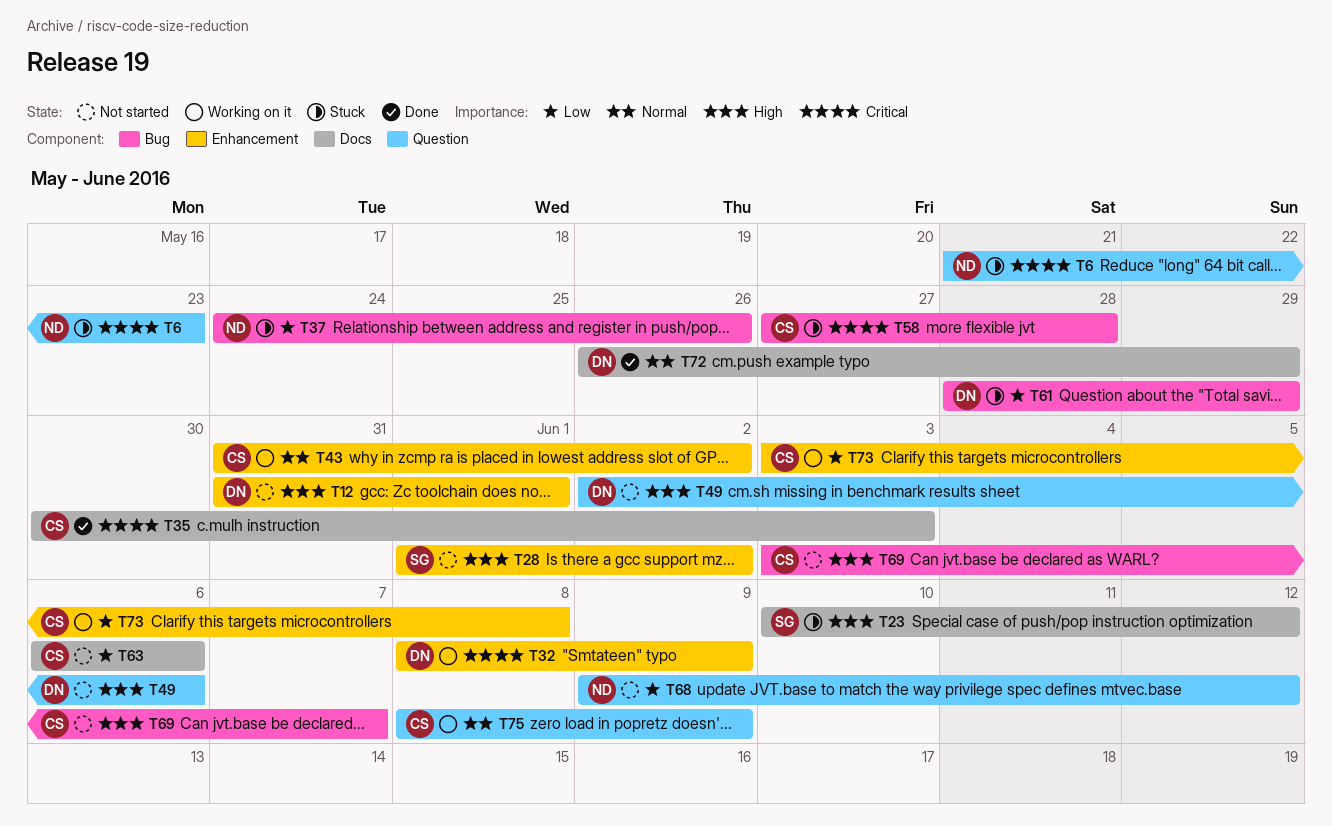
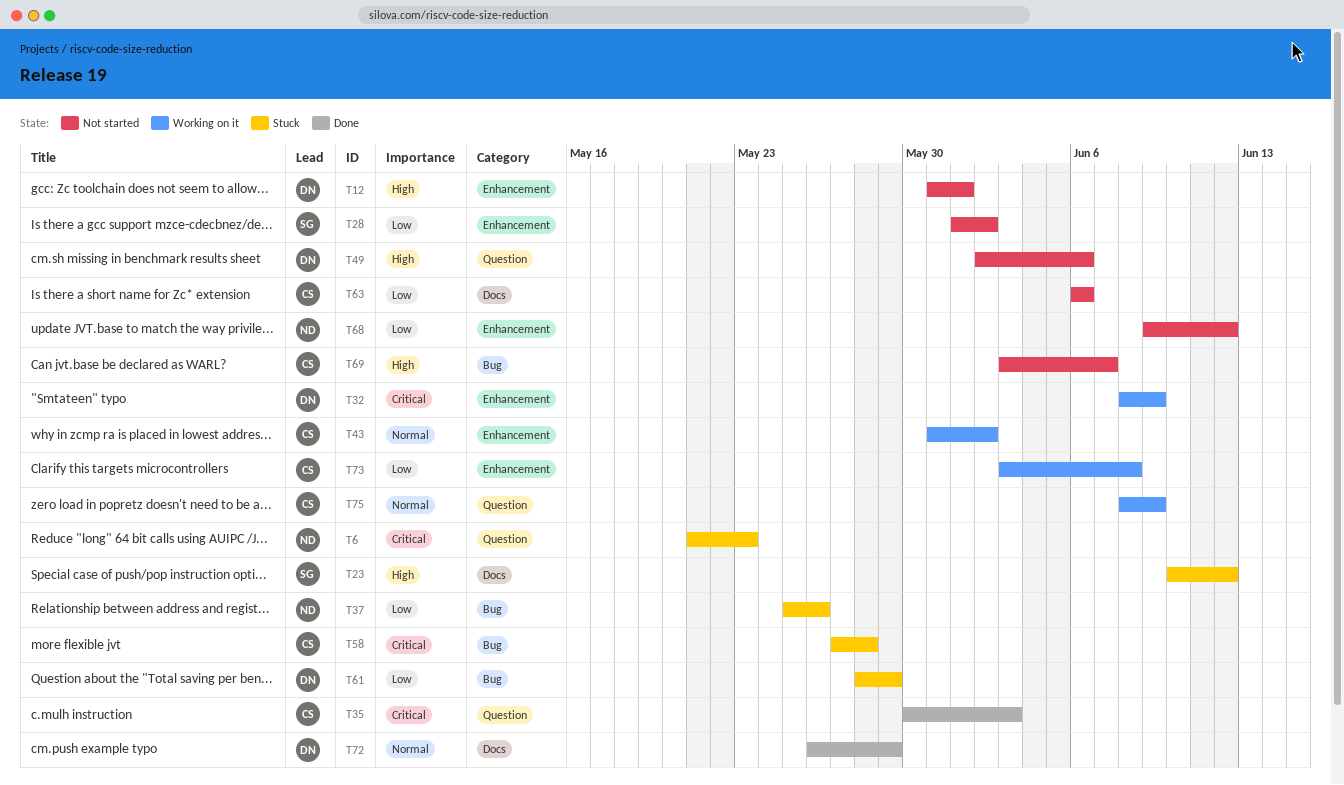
T28, priority: High -> Low
T35, label: Docs -> Question
T37, start: May 24 -> May 25
T68, label: Question -> Enhancement

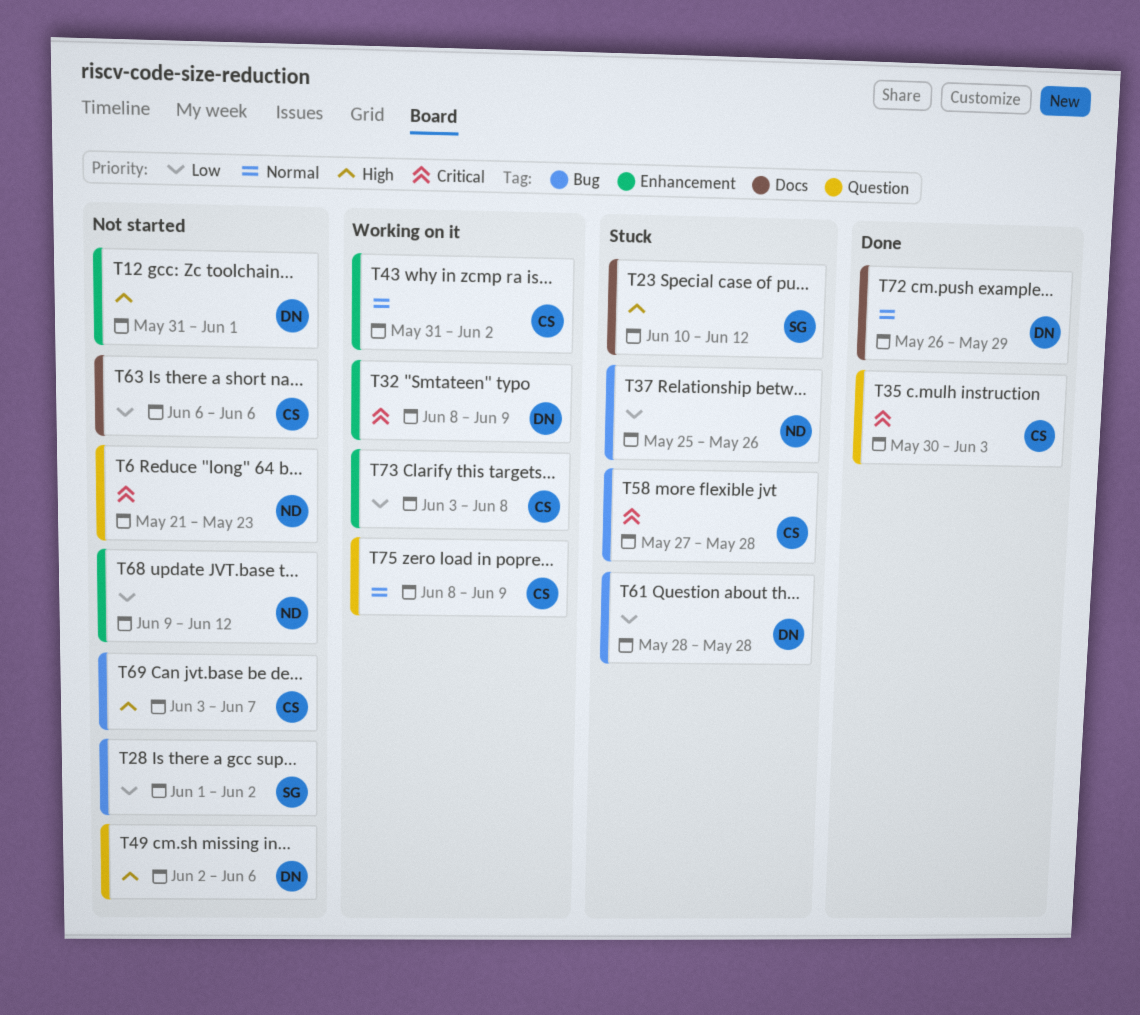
T6, status: Stuck -> Not started
T28, label: Enhancement -> Bug
T61, due: May 29 -> May 28

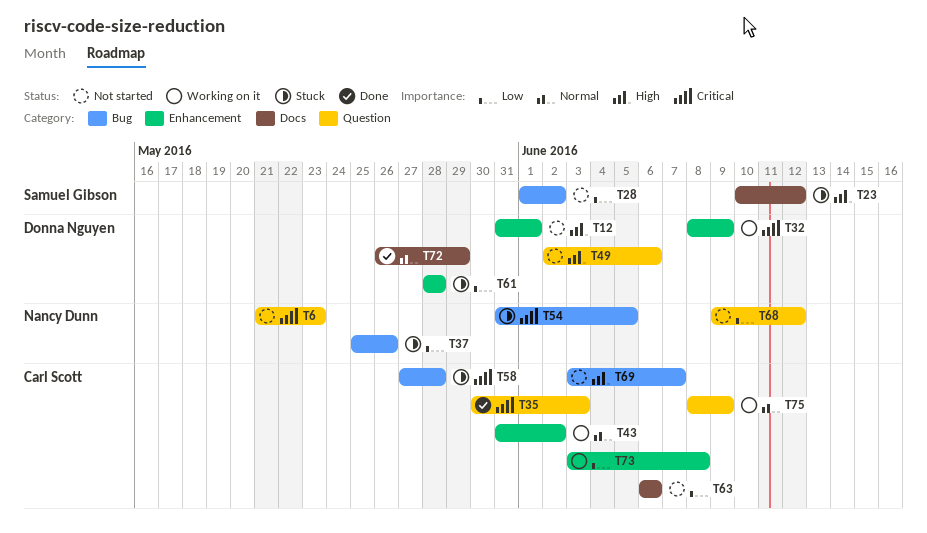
T54: none -> present
T61, label: Bug -> Enhancement
T68, label: Enhancement -> Question

